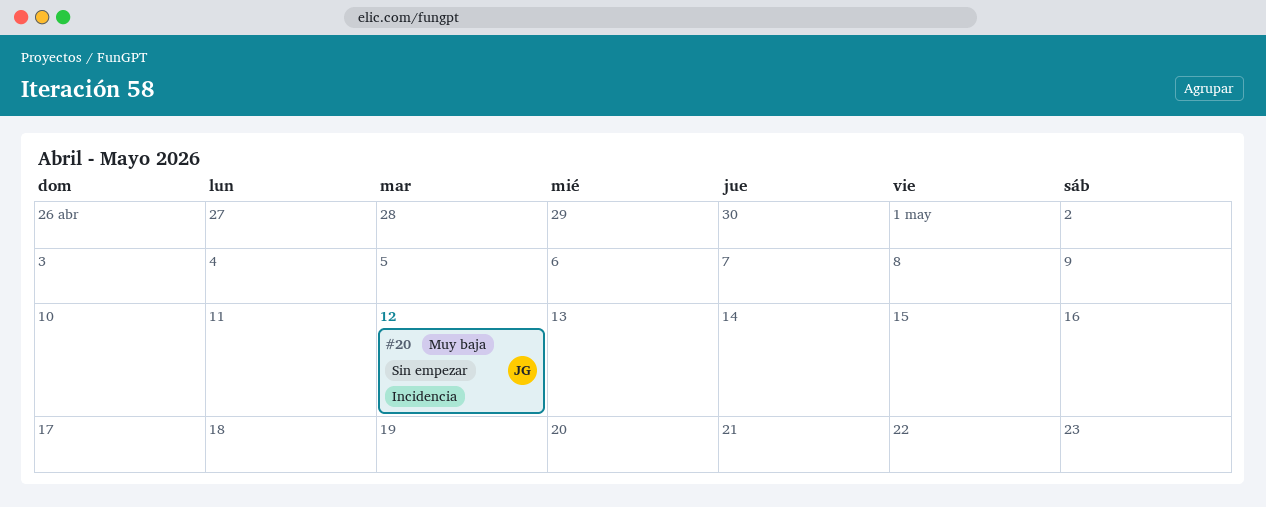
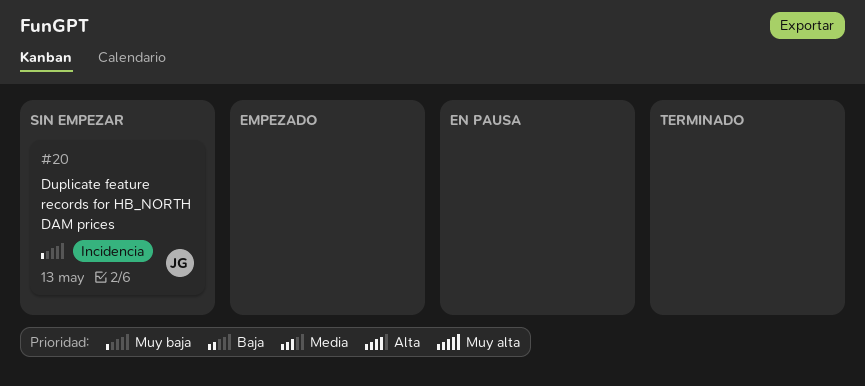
#20, due: May 12 -> May 13

